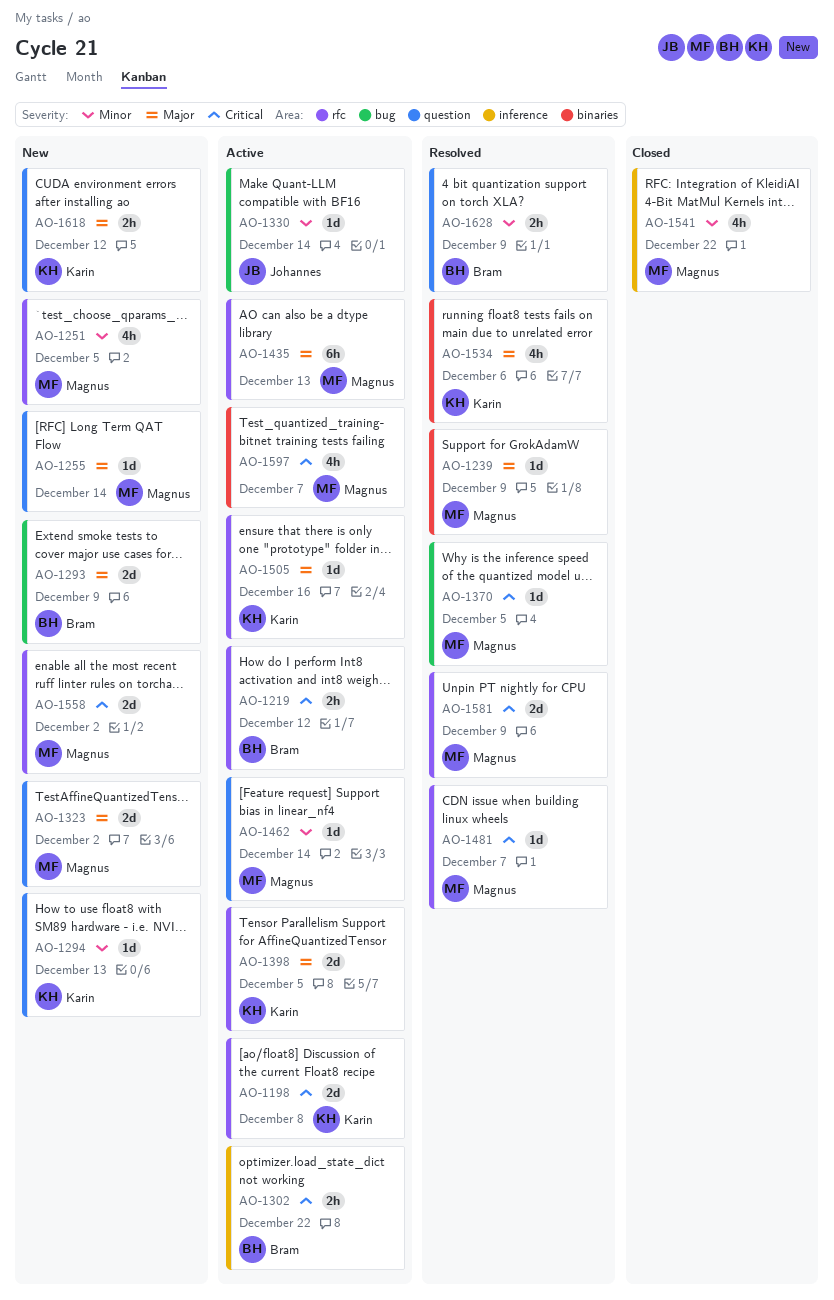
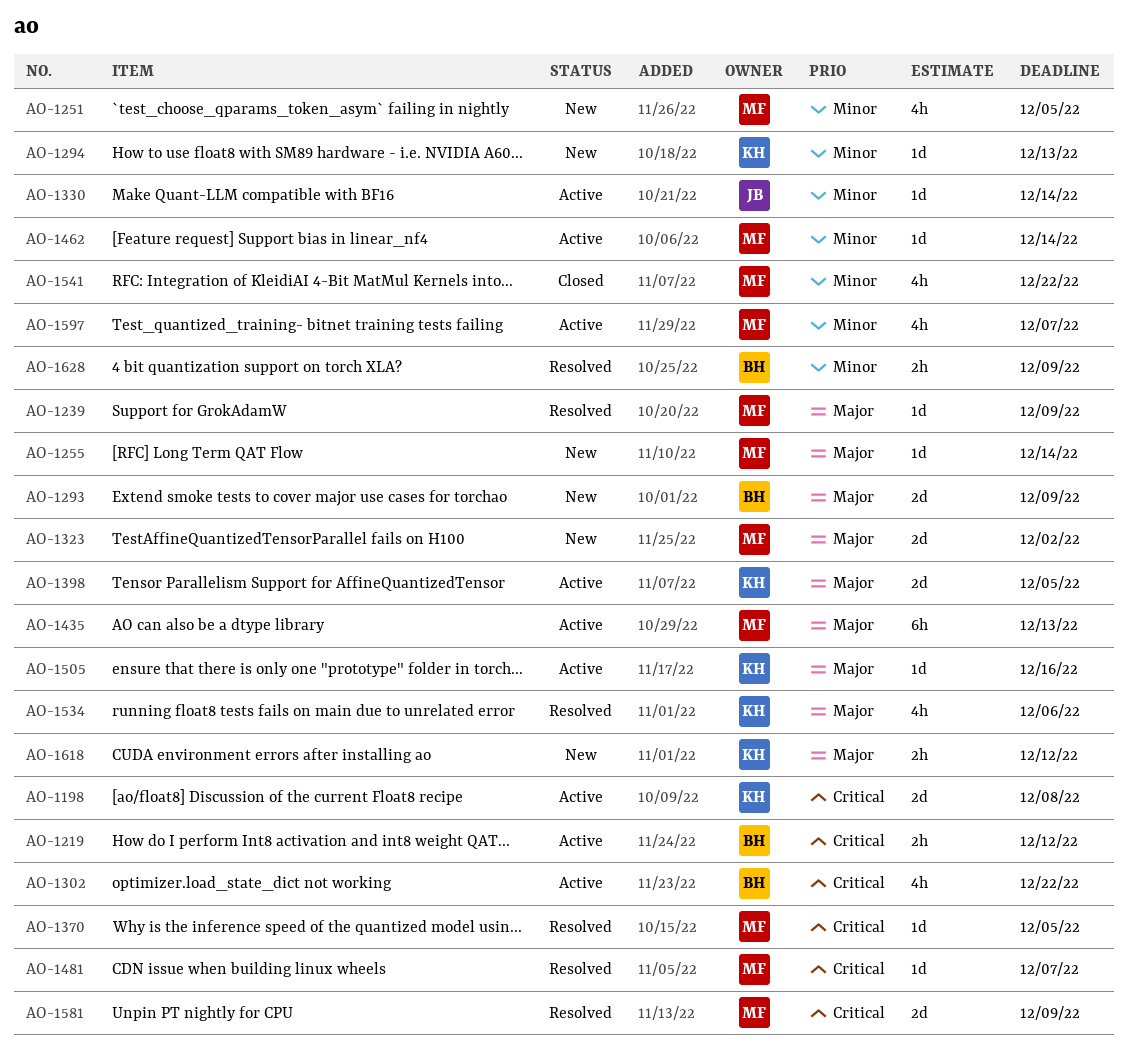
AO-1302, estimate: 2h -> 4h
AO-1558: present -> none
AO-1597, priority: Critical -> Minor

